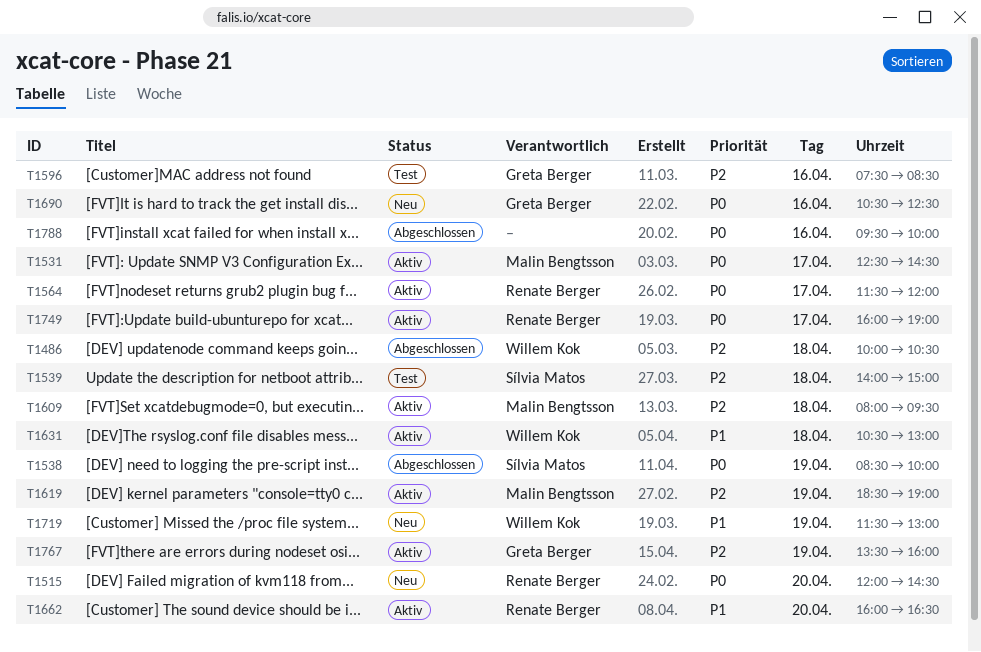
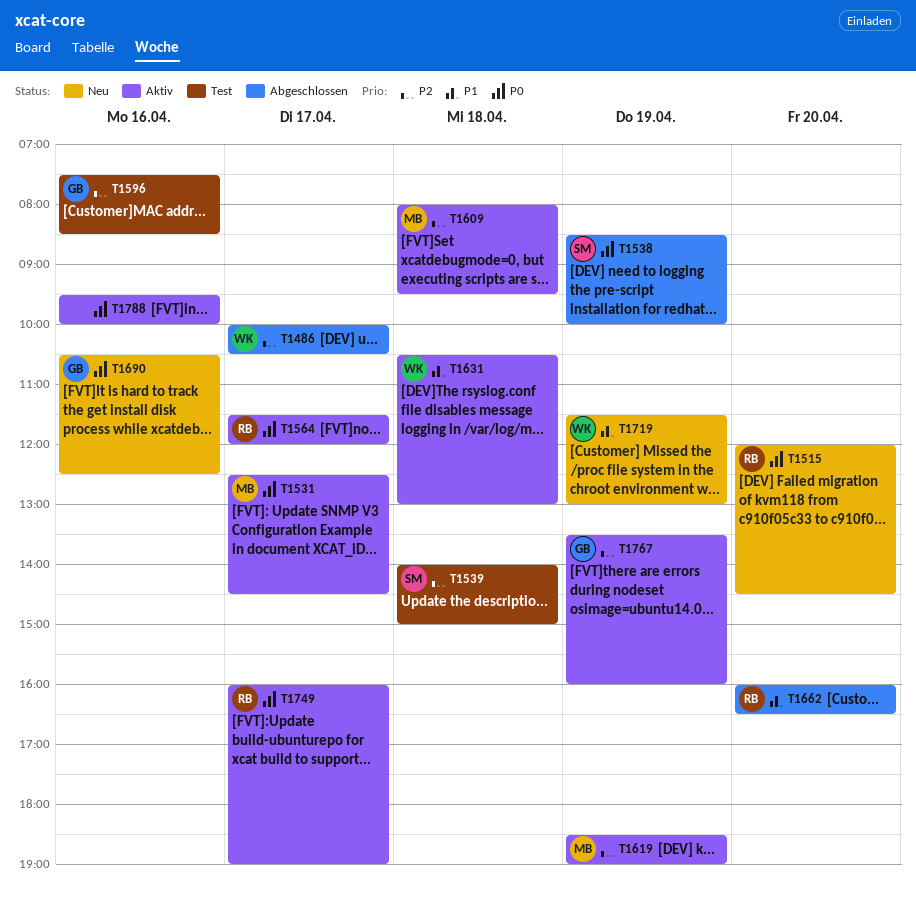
T1486, day: Apr 18 -> Apr 17
T1662, status: Aktiv -> Abgeschlossen
T1788, status: Abgeschlossen -> Aktiv

